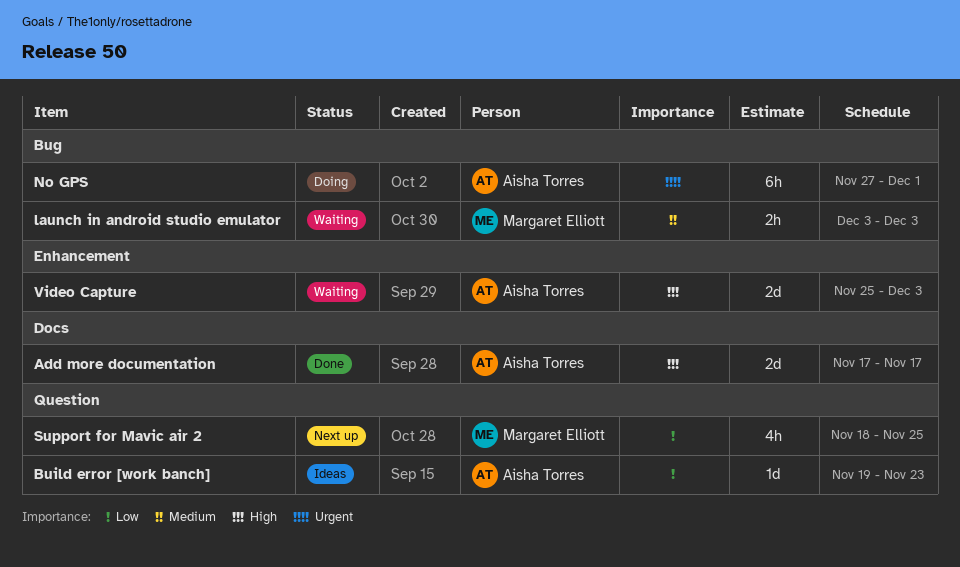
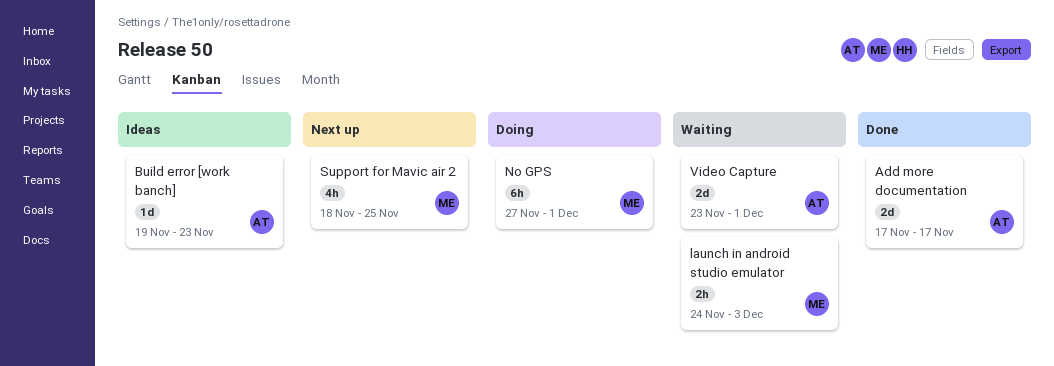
launch in android studio emulator, start: Dec 3 -> Nov 24
No GPS, owner: Aisha Torres -> Margaret Elliott
Video Capture, start: Nov 25 -> Nov 23
Video Capture, due: Dec 3 -> Dec 1

